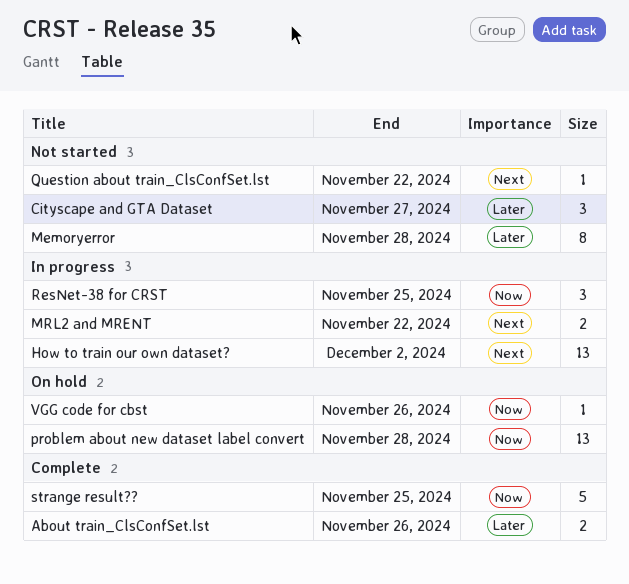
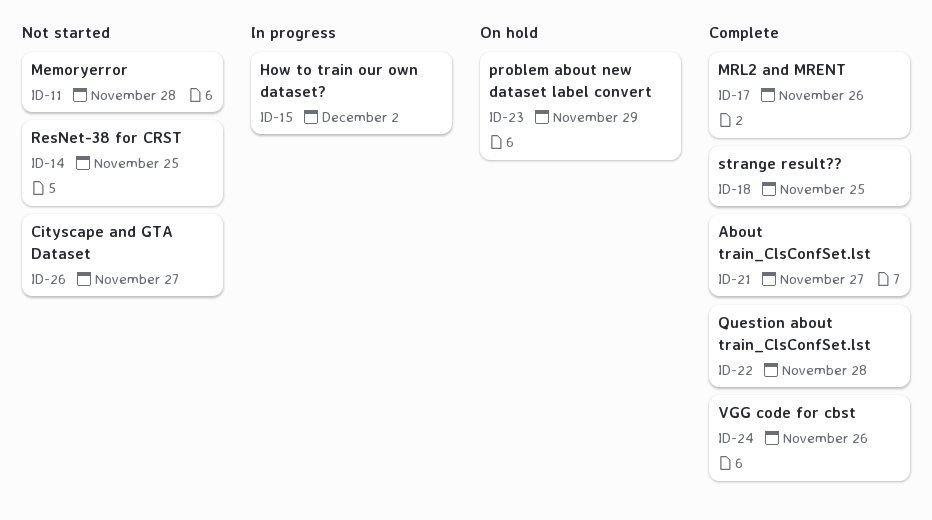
About train_ClsConfSet.lst, due: Nov 26 -> Nov 27
MRL2 and MRENT, status: In progress -> Complete
MRL2 and MRENT, due: Nov 22 -> Nov 26
problem about new dataset label convert, due: Nov 28 -> Nov 29
Question about train_ClsConfSet.lst, status: Not started -> Complete
Question about train_ClsConfSet.lst, due: Nov 22 -> Nov 28
ResNet-38 for CRST, status: In progress -> Not started
VGG code for cbst, status: On hold -> Complete

